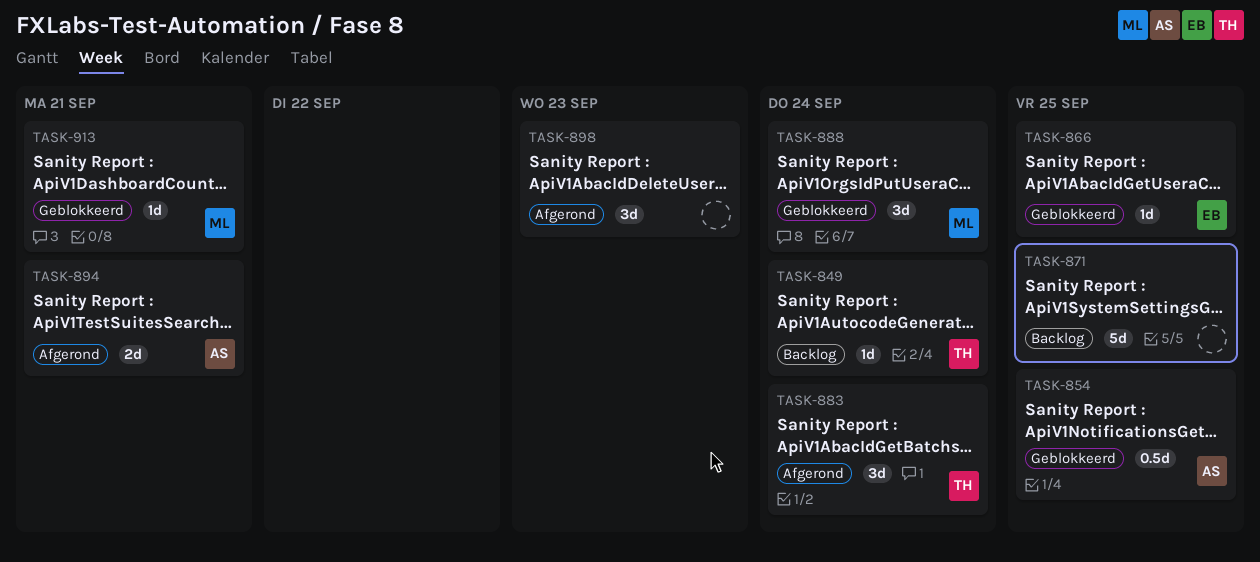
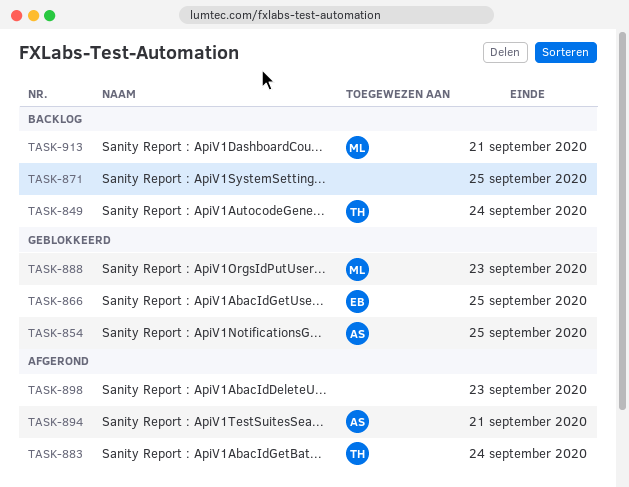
TASK-888, due: Sep 24 -> Sep 23
TASK-913, status: Geblokkeerd -> Backlog

